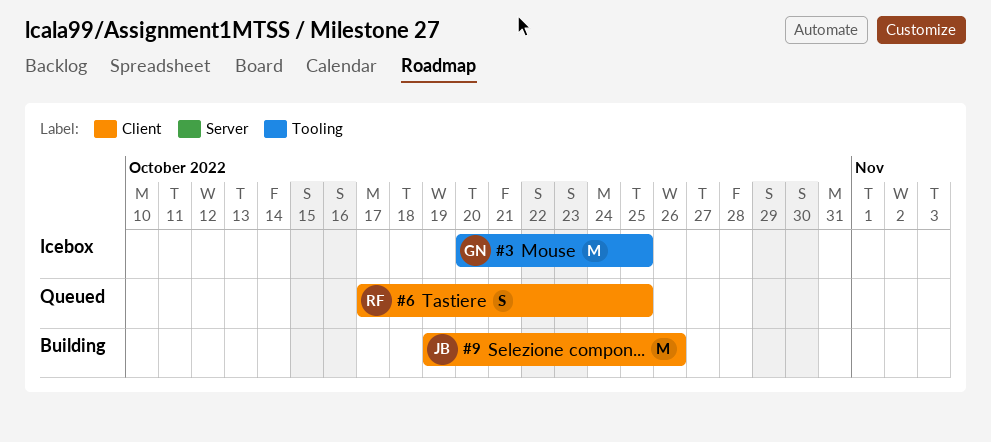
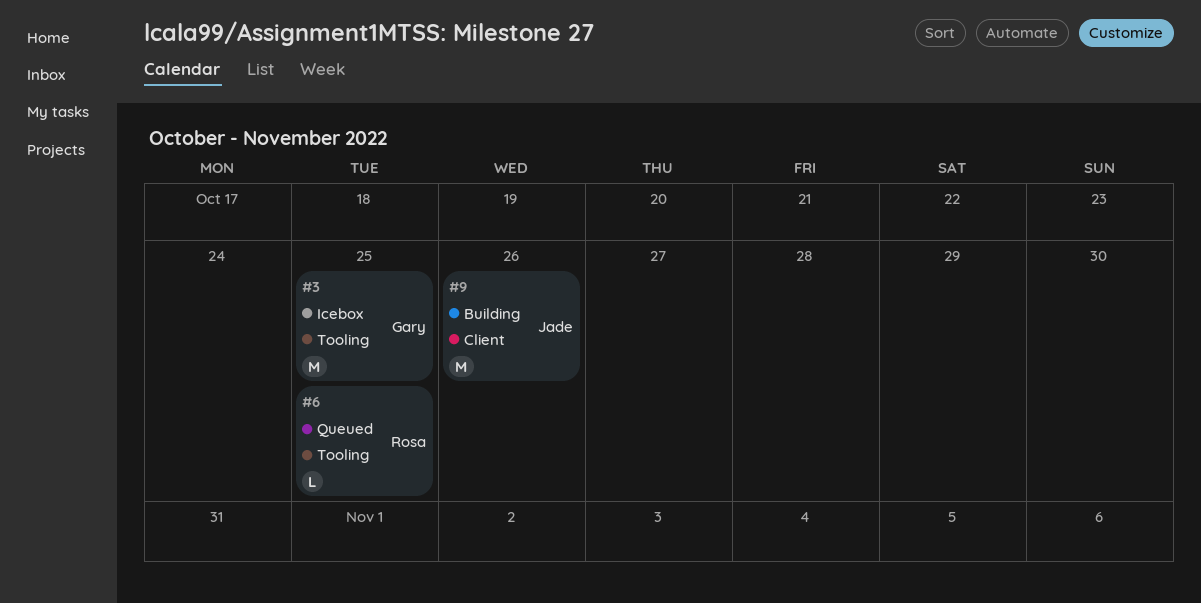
#6, label: Client -> Tooling
#6, estimate: S -> L

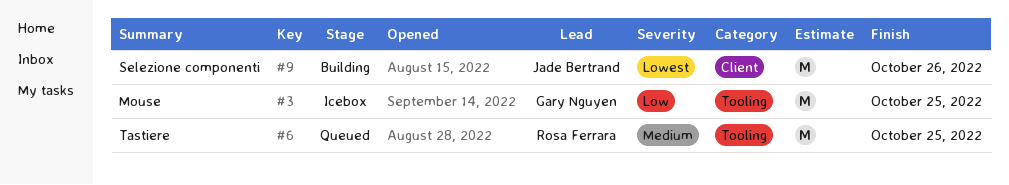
#6, estimate: L -> M

